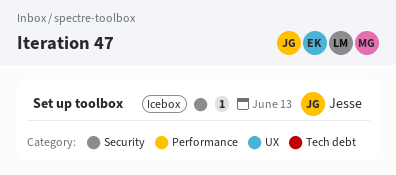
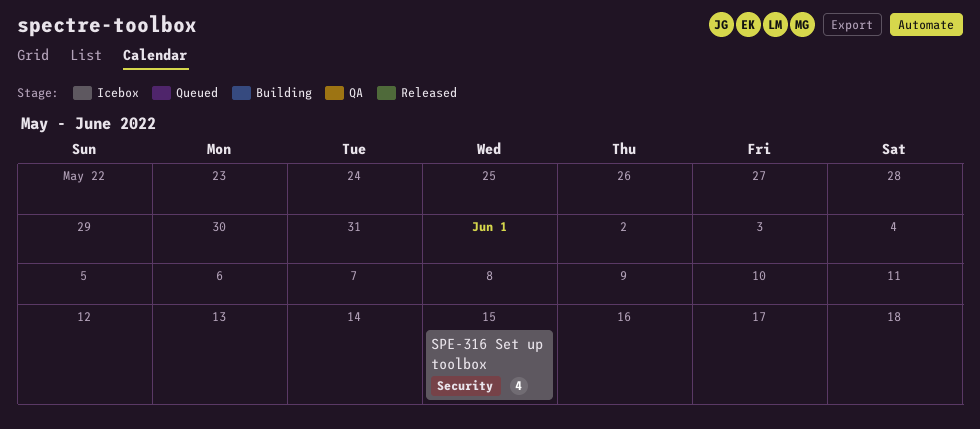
Set up toolbox, estimate: 1 -> 4
Set up toolbox, due: Jun 13 -> Jun 15

